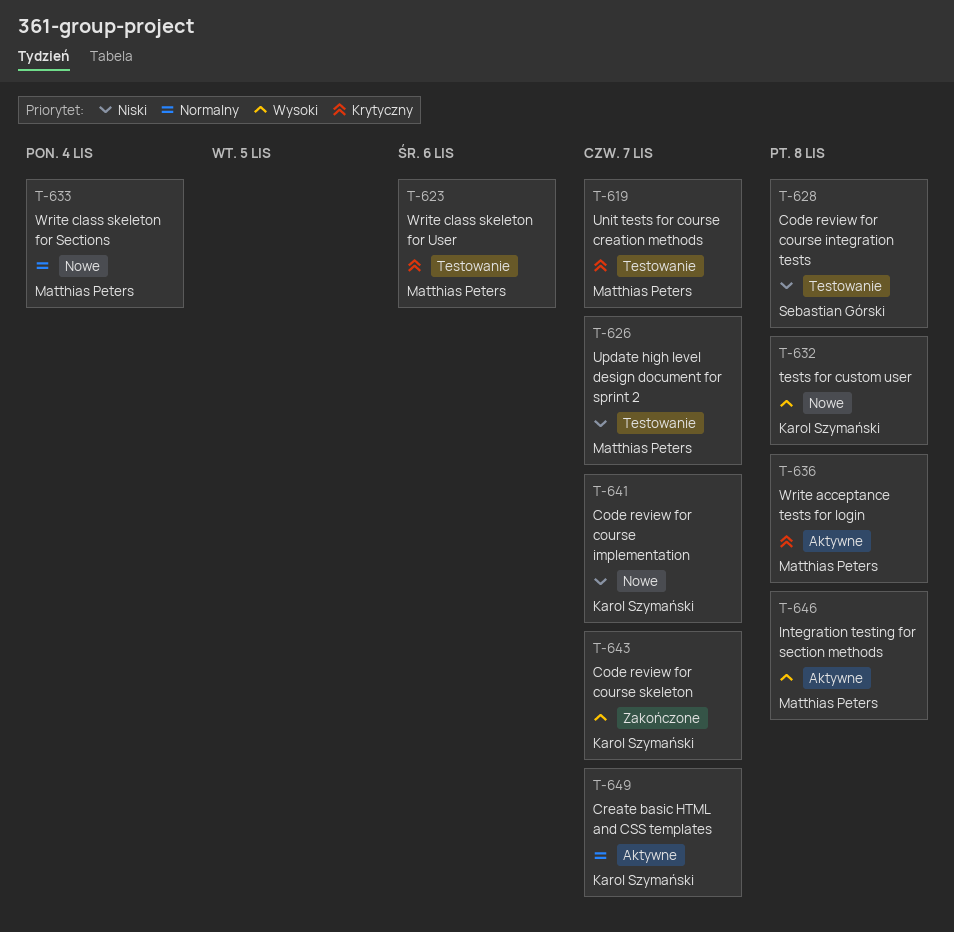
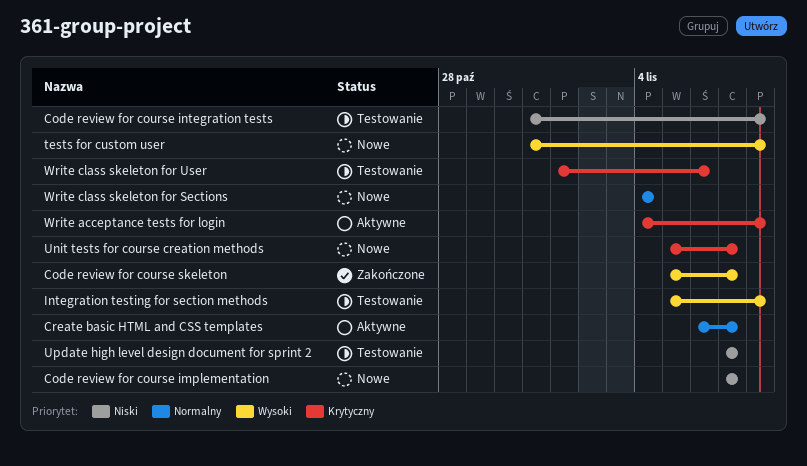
Integration testing for section methods, status: Aktywne -> Testowanie
Unit tests for course creation methods, status: Testowanie -> Nowe

